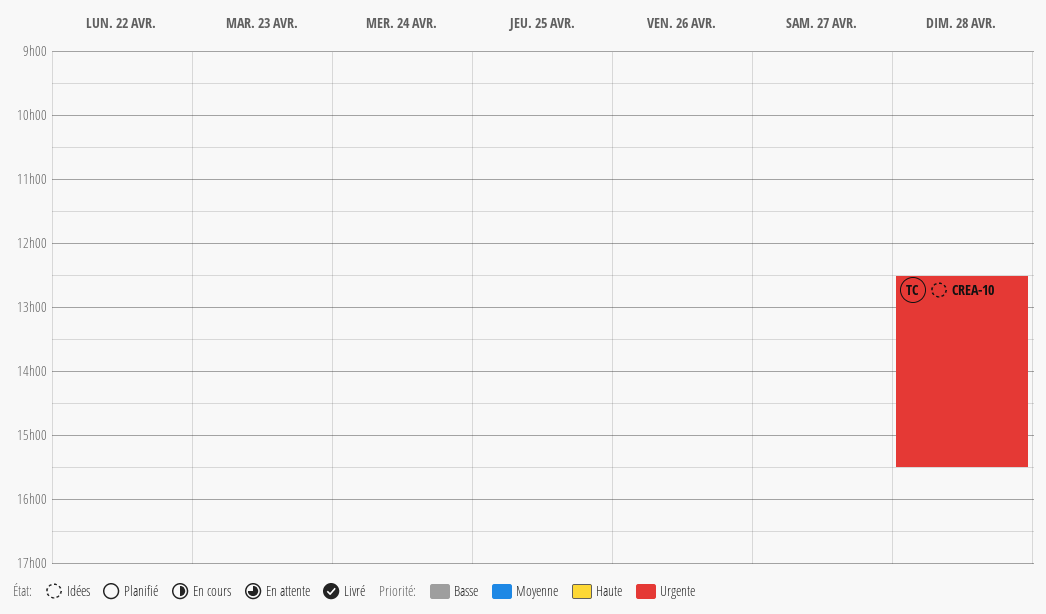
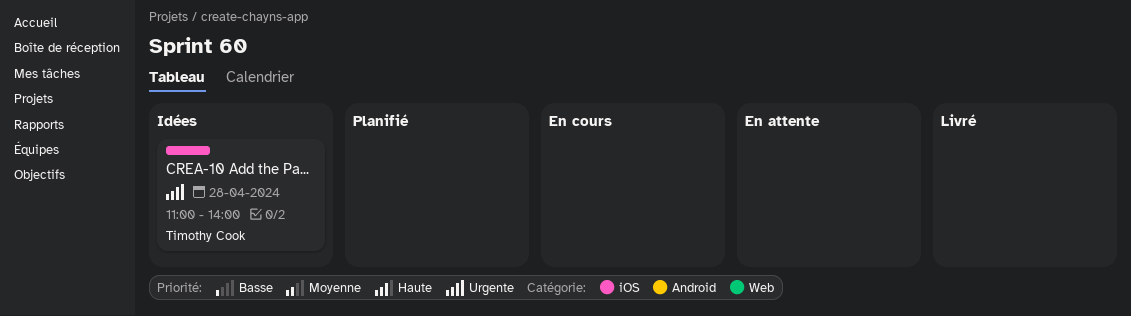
CREA-10, begins: 12:30 -> 11:00
CREA-10, ends: 15:30 -> 14:00

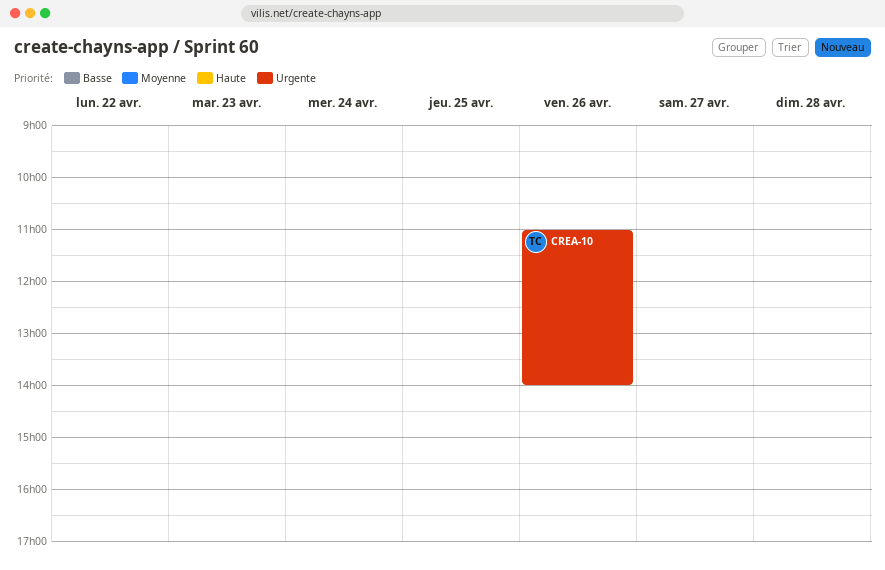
CREA-10, day: Apr 28 -> Apr 26

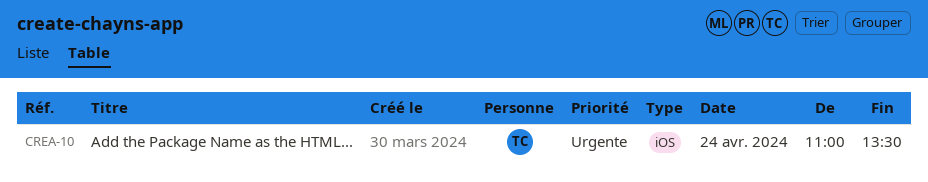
CREA-10, day: Apr 26 -> Apr 24
CREA-10, ends: 14:00 -> 13:30

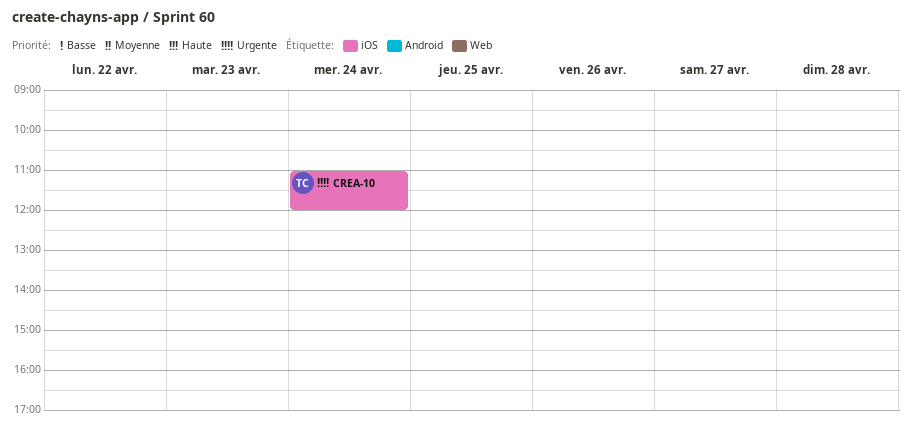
CREA-10, ends: 13:30 -> 12:00

